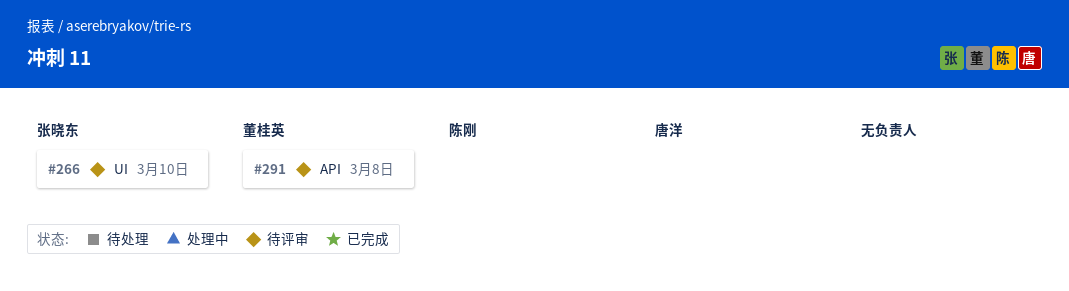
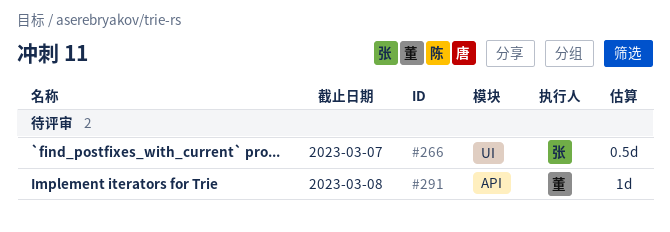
#266, due: Mar 10 -> Mar 7

